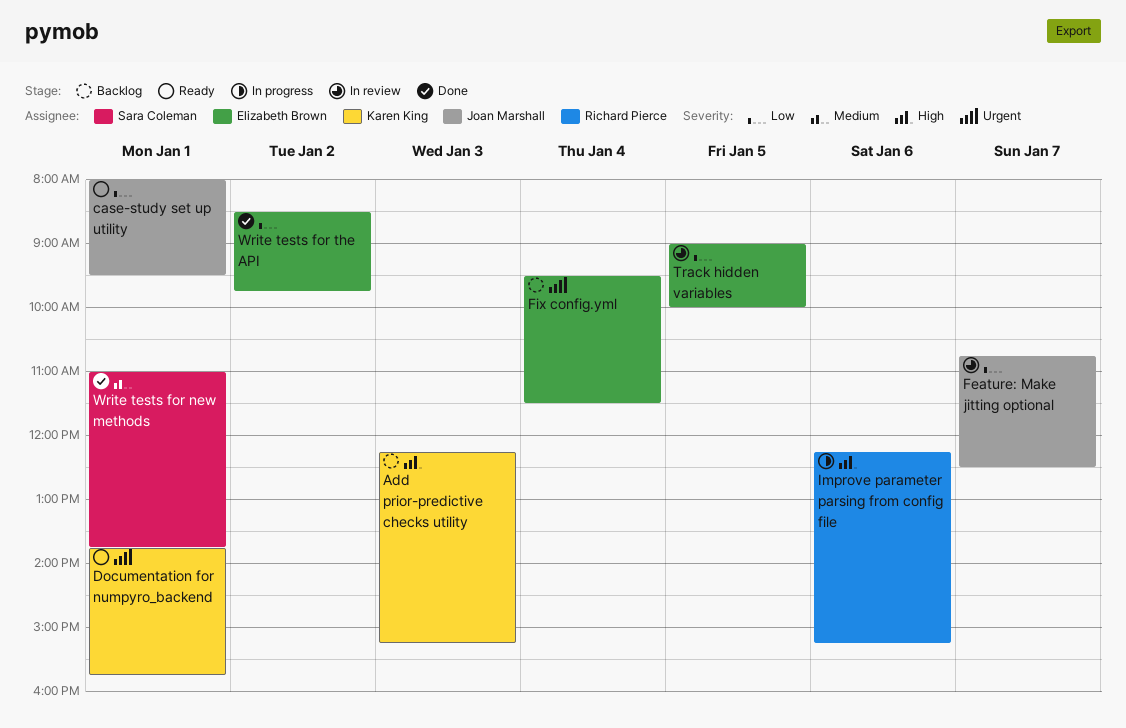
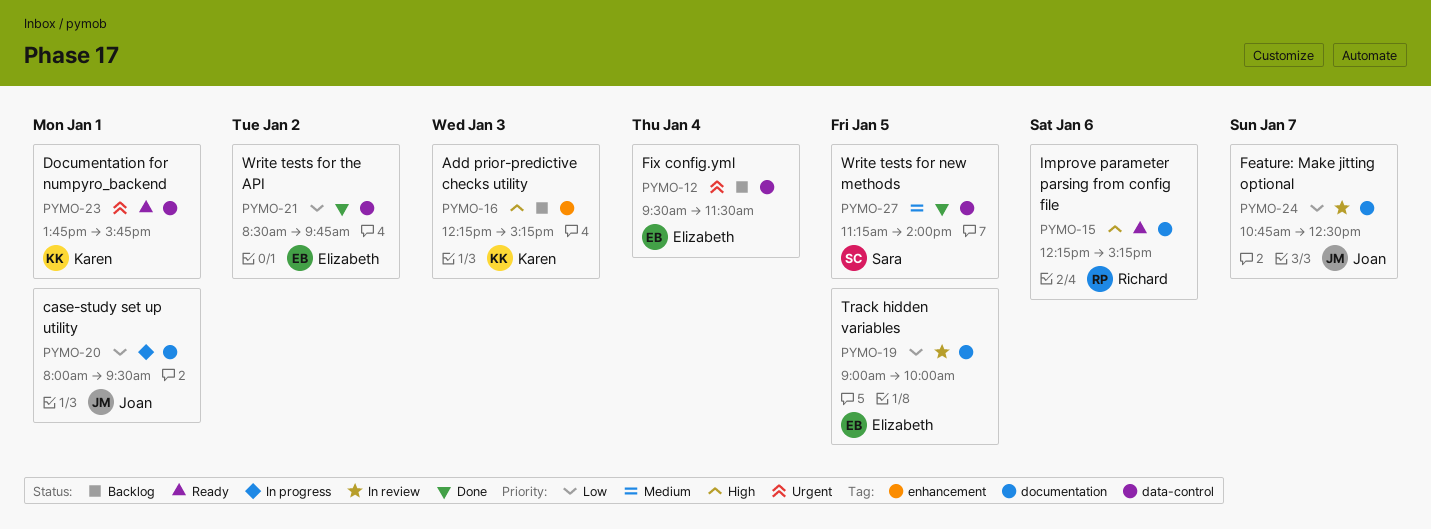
case-study set up utility, status: Ready -> In progress
Improve parameter parsing from config file, status: In progress -> Ready
Write tests for new methods, day: Jan 1 -> Jan 5
Write tests for new methods, begins: 11:00 -> 11:15
Write tests for new methods, ends: 13:45 -> 14:00

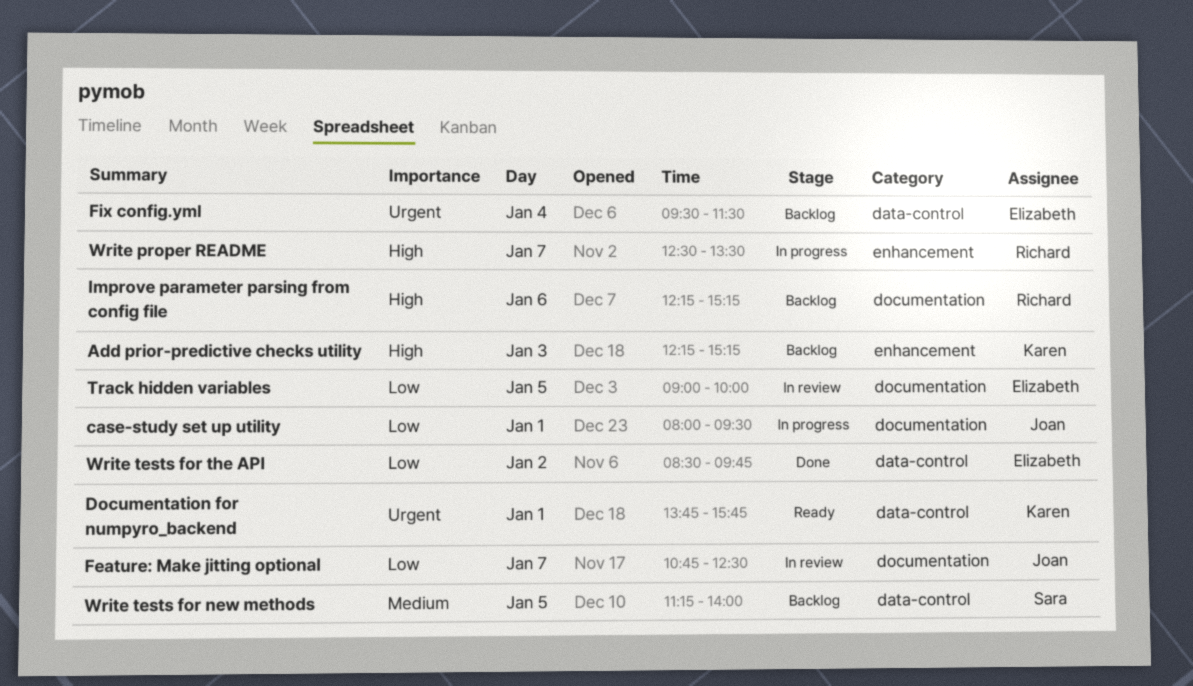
Improve parameter parsing from config file, status: Ready -> Backlog
Write proper README: none -> present
Write tests for new methods, status: Done -> Backlog

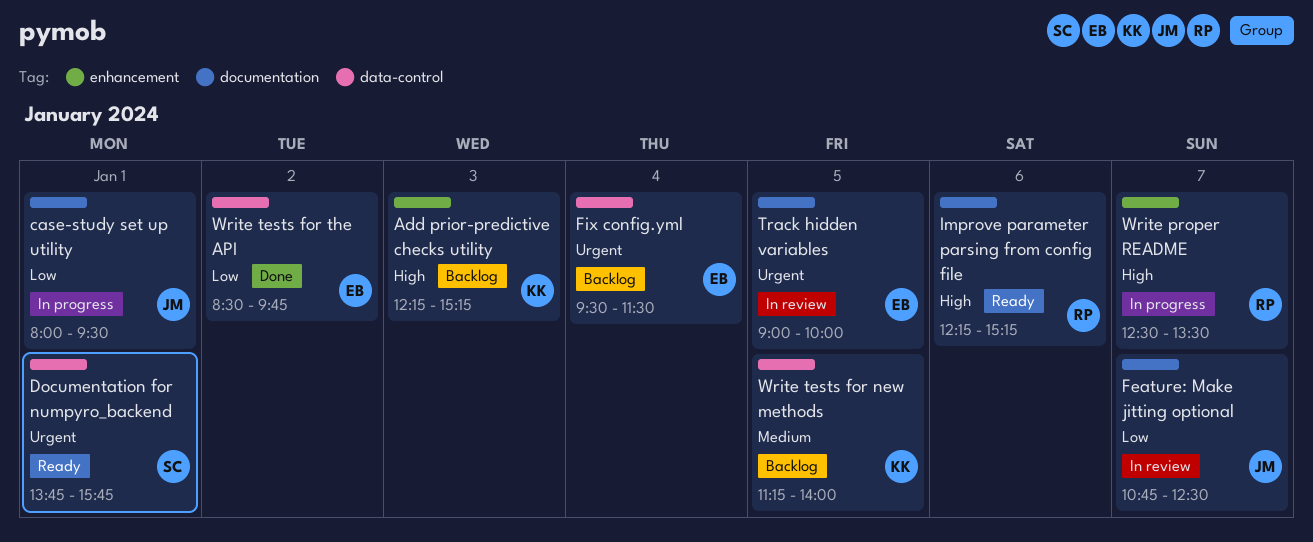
Documentation for numpyro_backend, owner: Karen -> Sara
Improve parameter parsing from config file, status: Backlog -> Ready
Track hidden variables, priority: Low -> Urgent
Write tests for new methods, owner: Sara -> Karen

